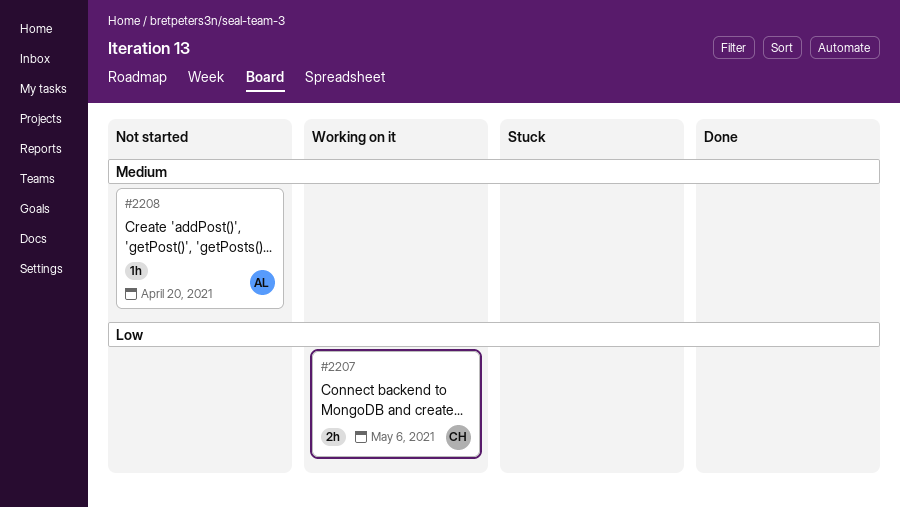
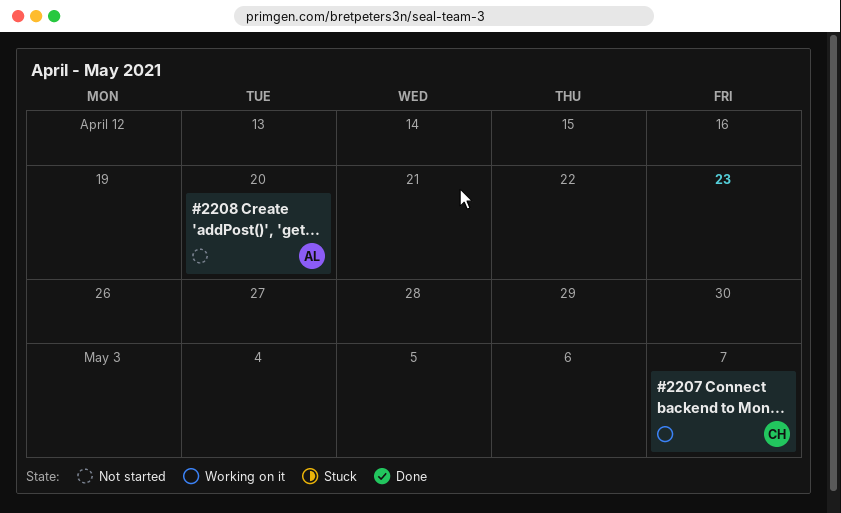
#2207, due: May 6 -> May 7

